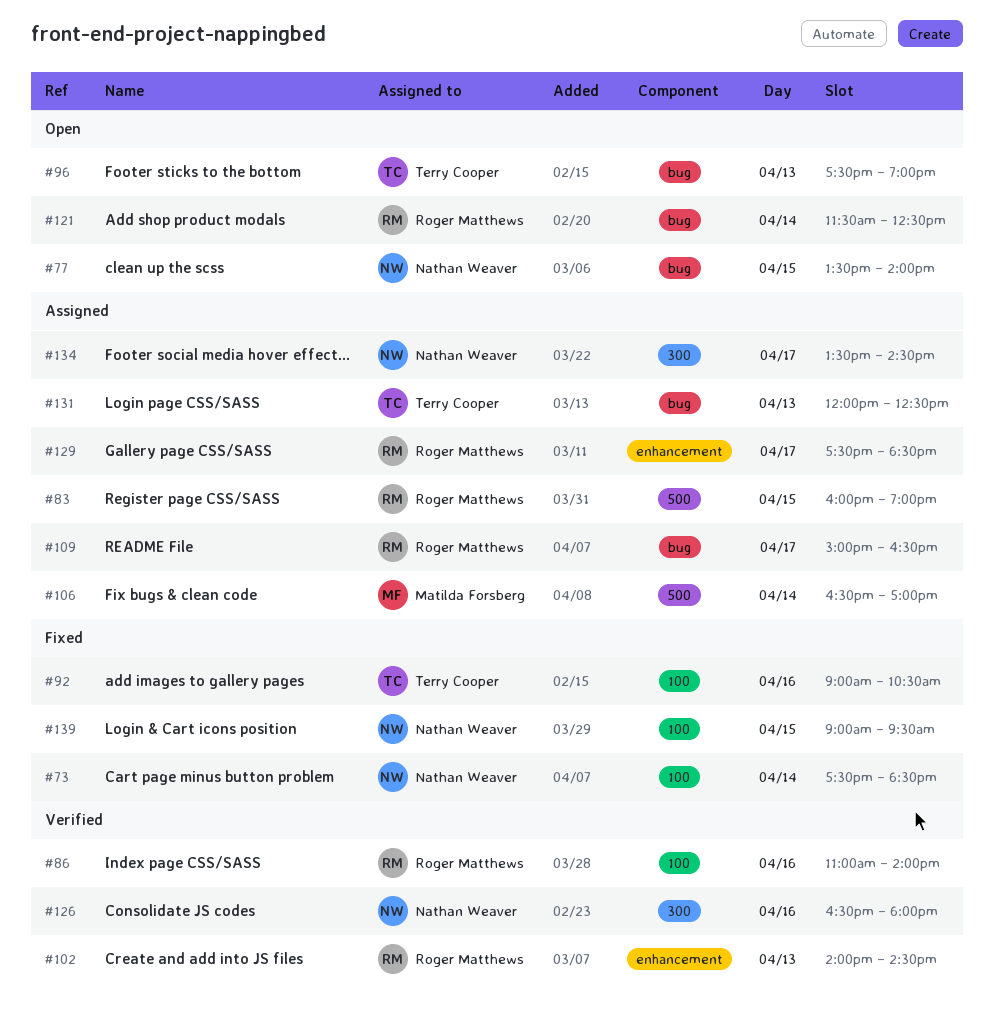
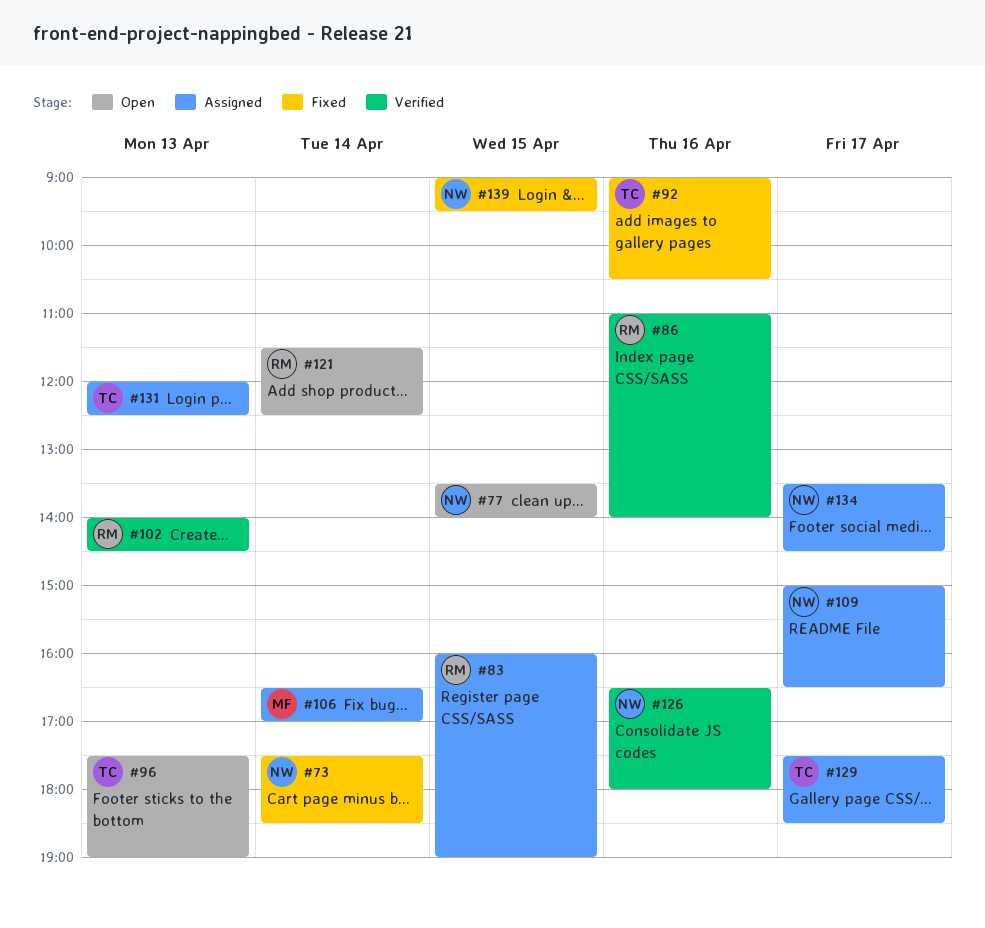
#109, owner: Roger Matthews -> Nathan Weaver
#129, owner: Roger Matthews -> Terry Cooper

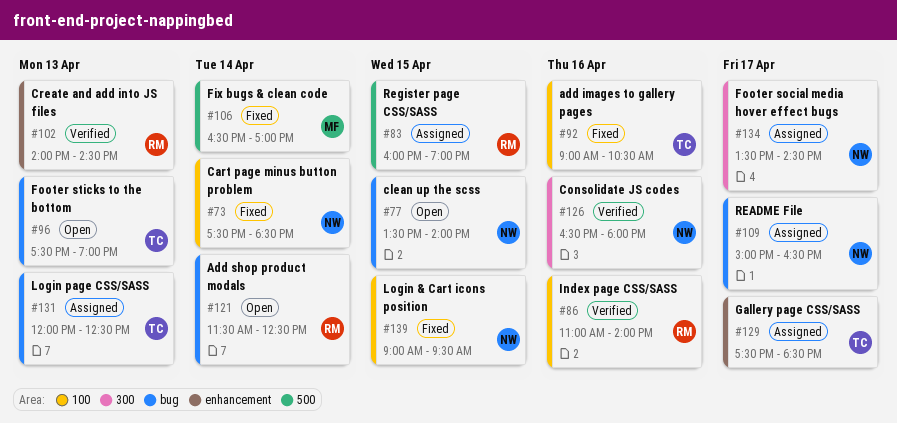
#106, status: Assigned -> Fixed

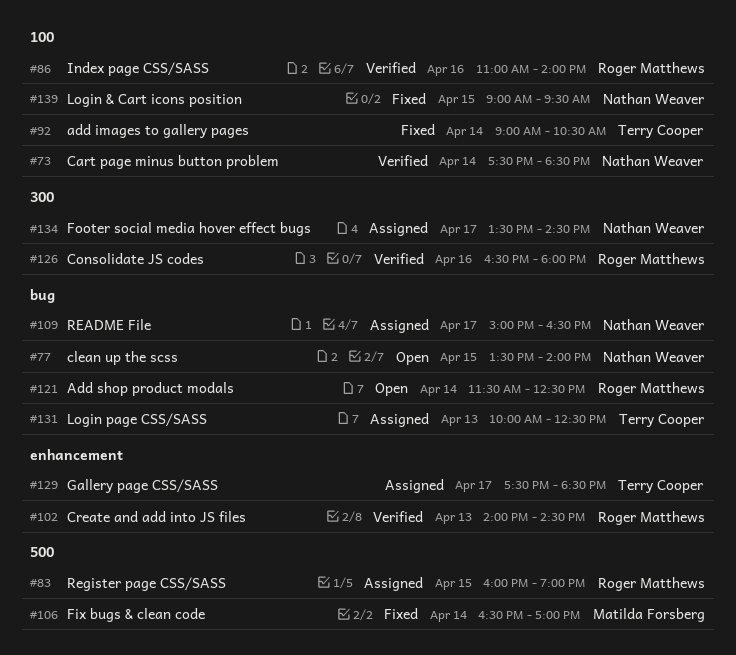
#73, status: Fixed -> Verified
#92, day: Apr 16 -> Apr 14
#96: present -> none
#126, owner: Nathan Weaver -> Roger Matthews
#131, begins: 12:00 -> 10:00

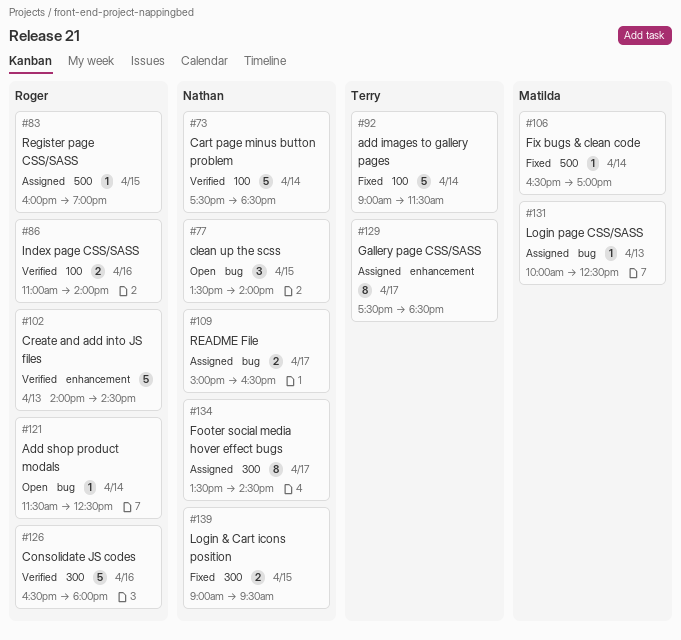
#92, ends: 10:30 -> 11:30
#131, owner: Terry Cooper -> Matilda Forsberg
#139, label: 100 -> 300

